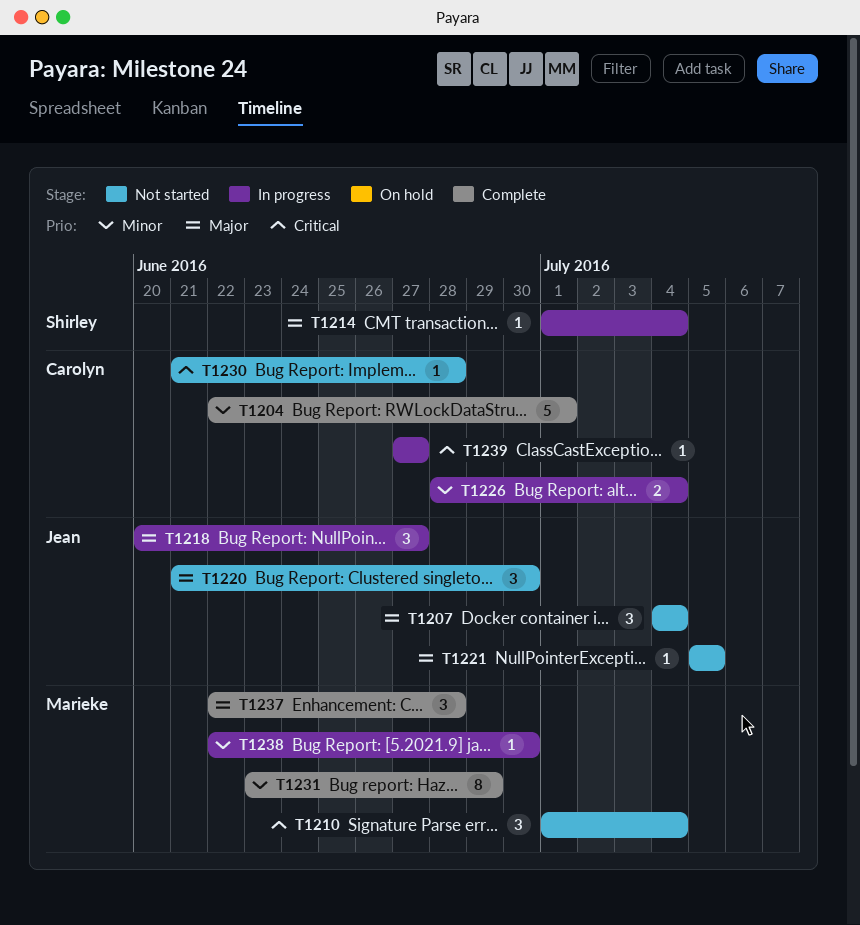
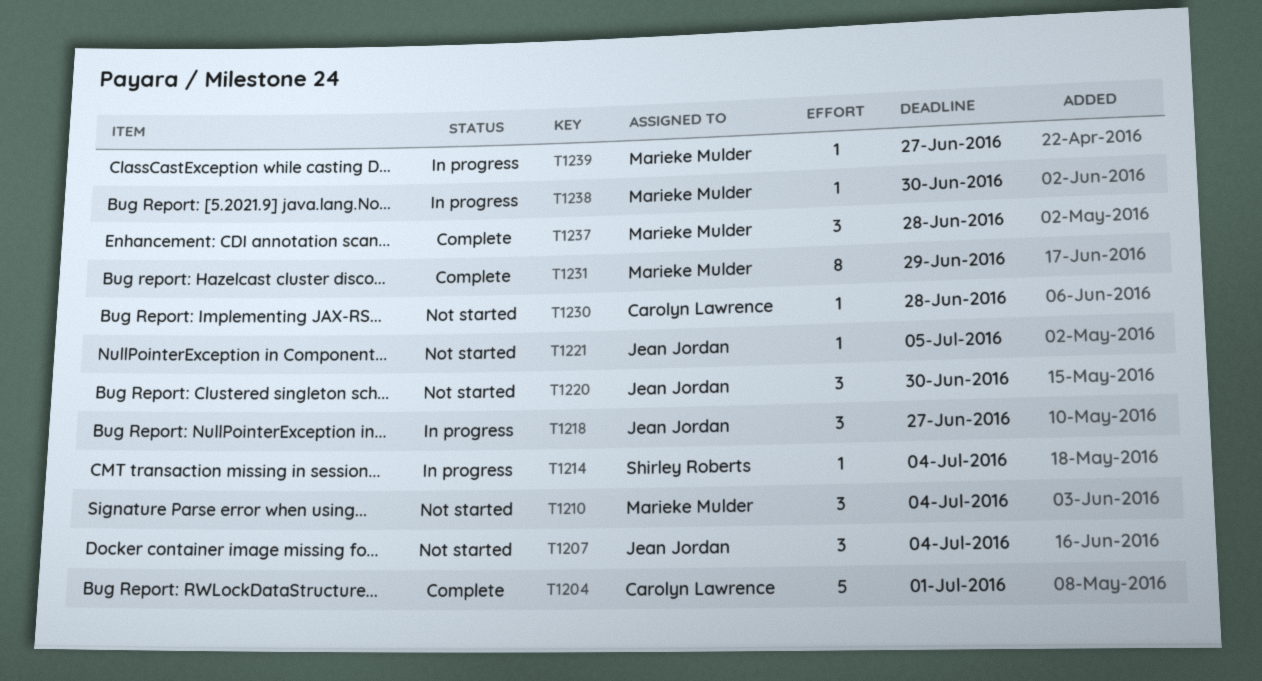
T1226: present -> none
T1239, owner: Carolyn Lawrence -> Marieke Mulder

